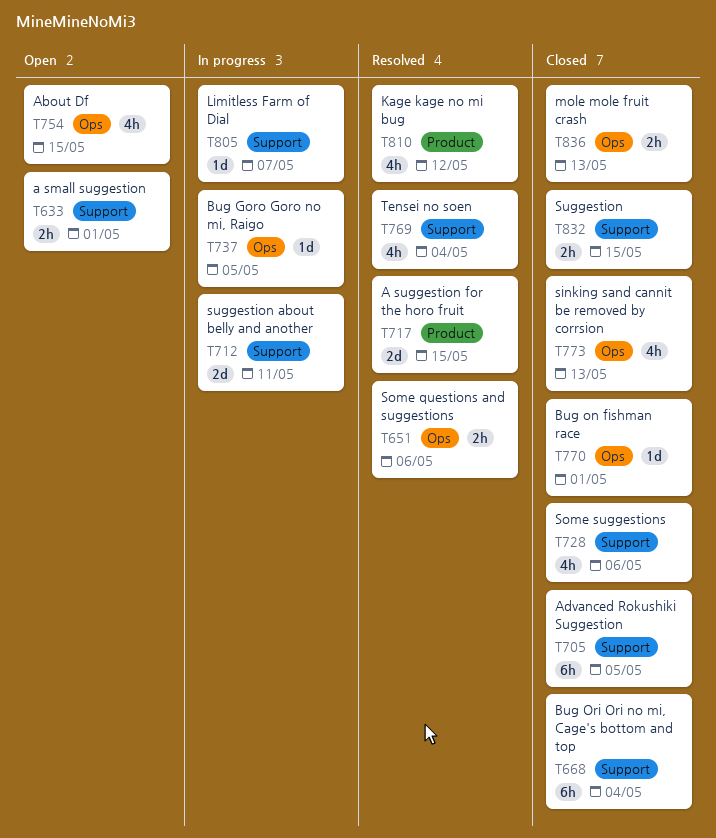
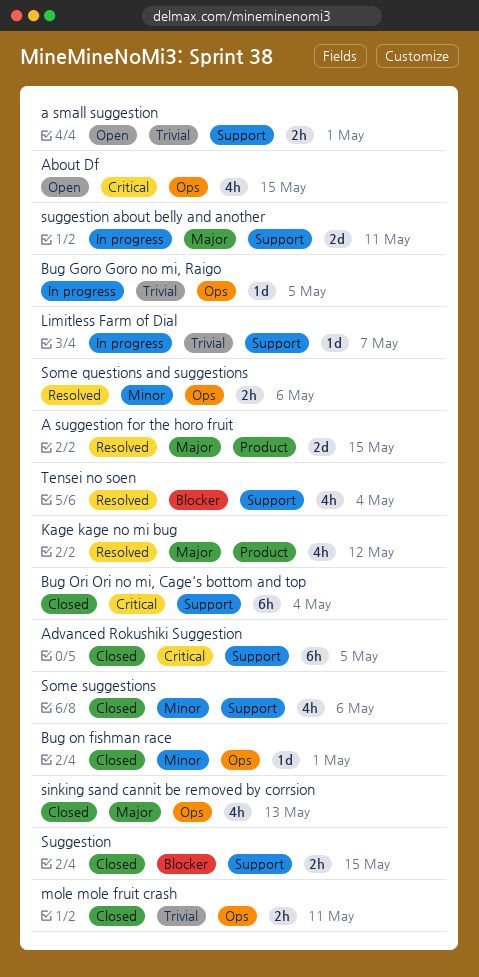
mole mole fruit crash, due: May 13 -> May 11

